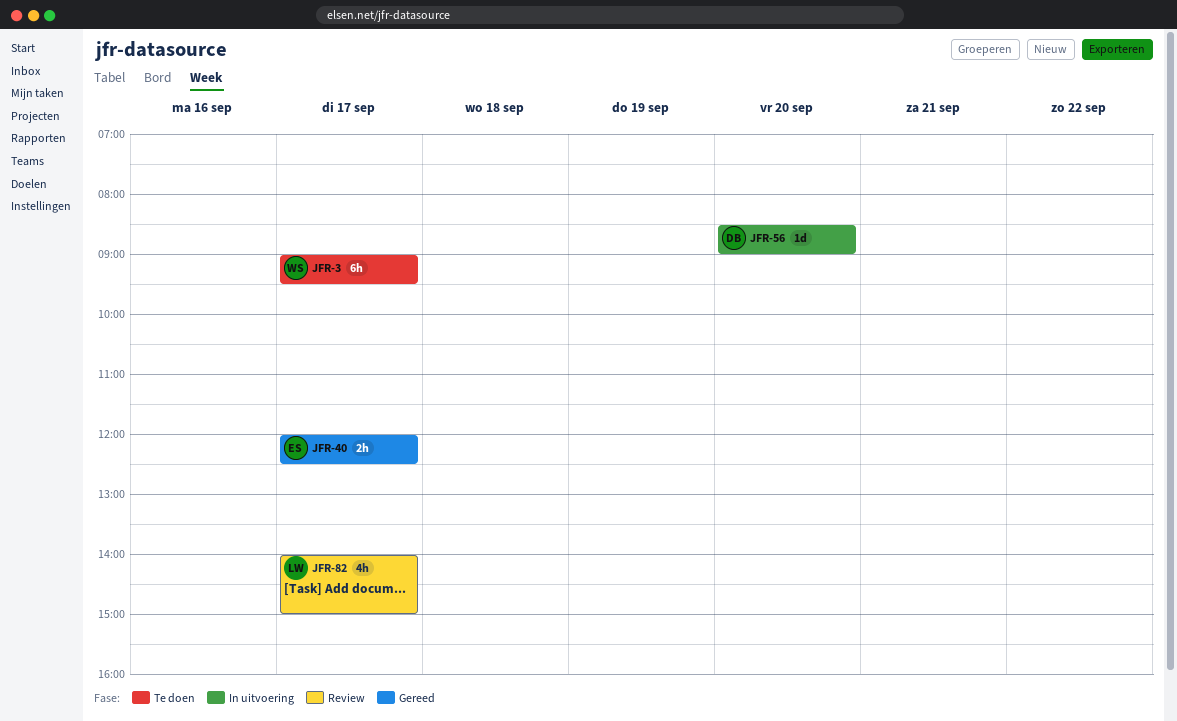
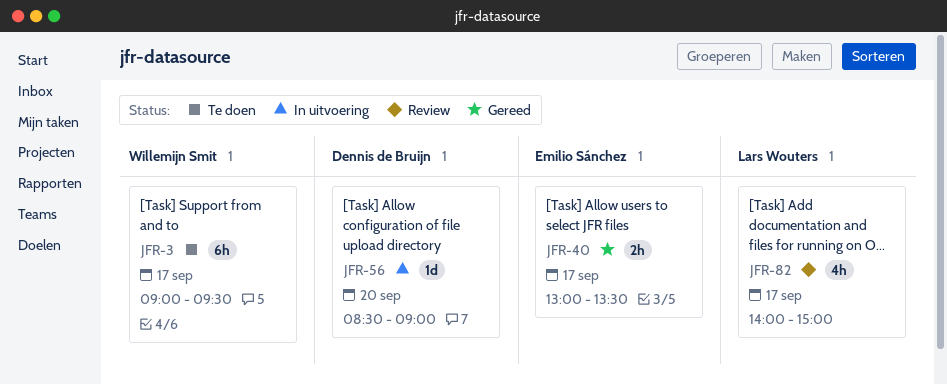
JFR-40, begins: 12:00 -> 13:00
JFR-40, ends: 12:30 -> 13:30

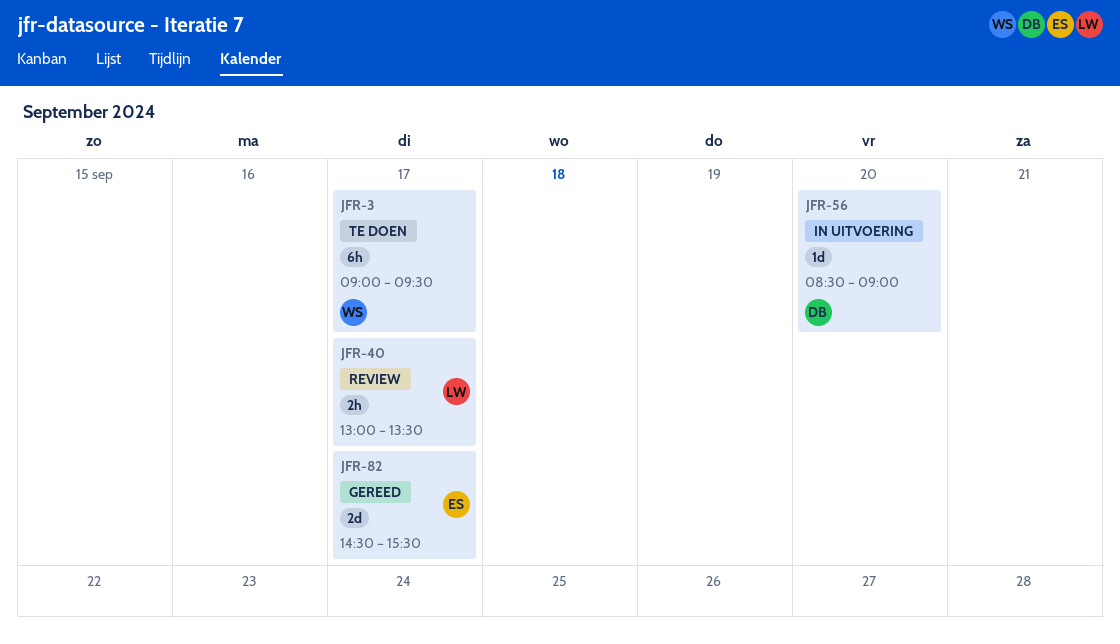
JFR-40, status: Gereed -> Review
JFR-40, owner: Emilio Sánchez -> Lars Wouters
JFR-82, status: Review -> Gereed
JFR-82, owner: Lars Wouters -> Emilio Sánchez
JFR-82, estimate: 4h -> 2d
JFR-82, begins: 14:00 -> 14:30
JFR-82, ends: 15:00 -> 15:30

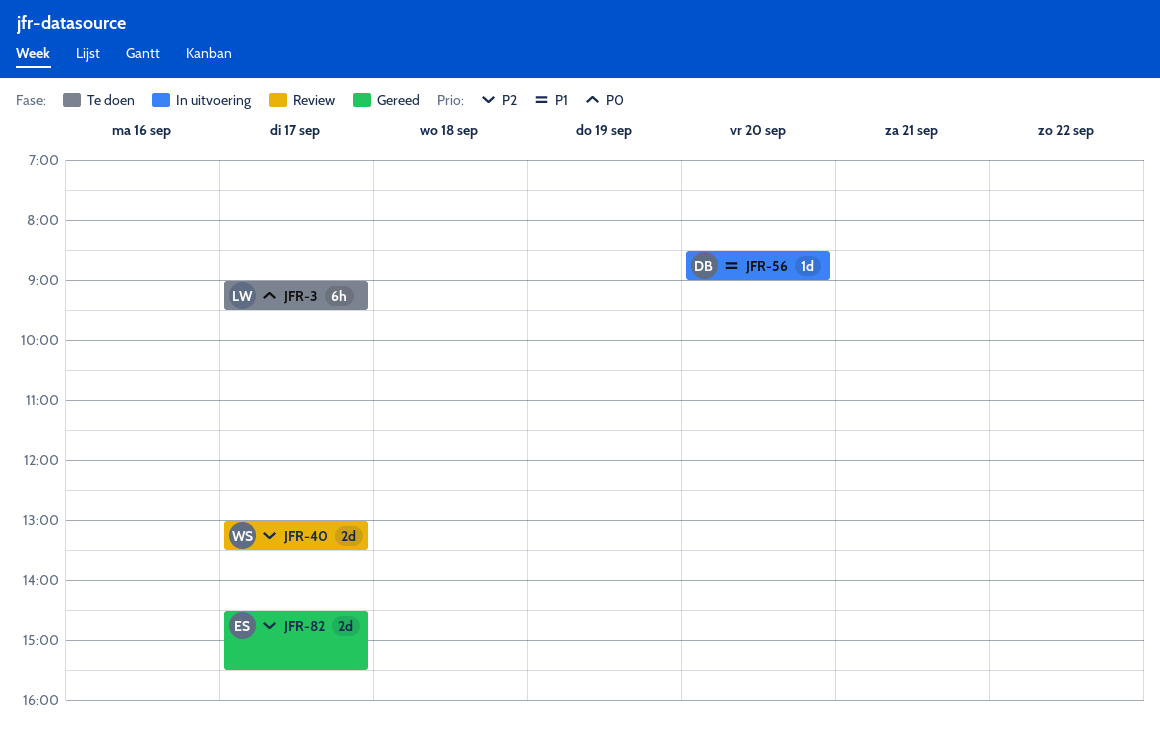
JFR-3, owner: WS -> LW
JFR-40, owner: LW -> WS
JFR-40, estimate: 2h -> 2d

